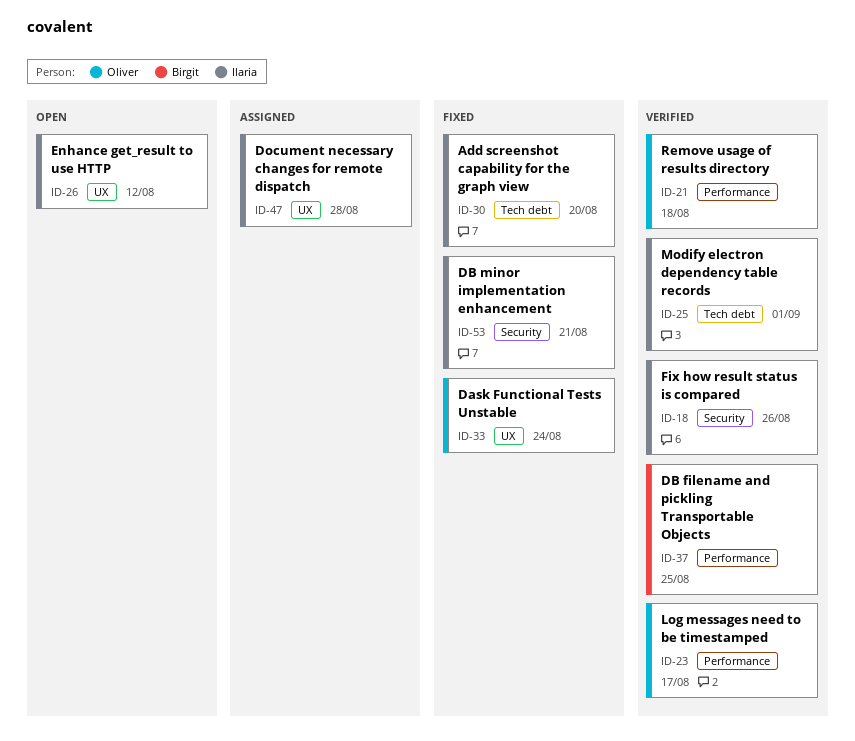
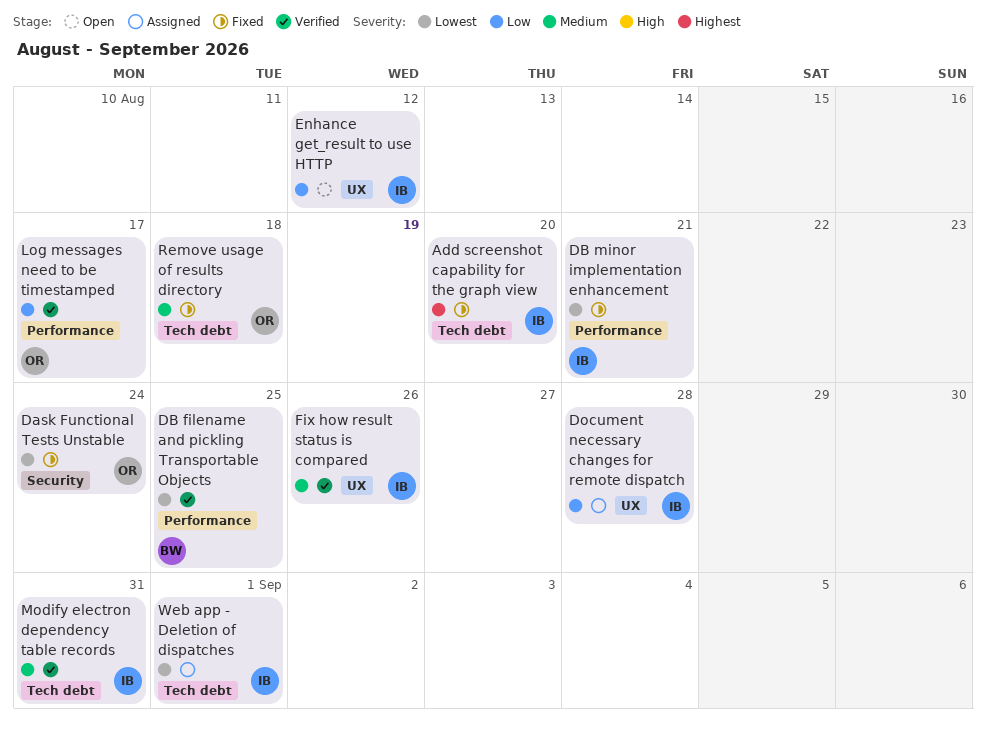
Dask Functional Tests Unstable, label: UX -> Security
DB minor implementation enhancement, label: Security -> Performance
Fix how result status is compared, label: Security -> UX
Modify electron dependency table records, due: Sep 1 -> Aug 31
Remove usage of results directory, status: Verified -> Fixed
Remove usage of results directory, label: Performance -> Tech debt
Web app - Deletion of dispatches: none -> present

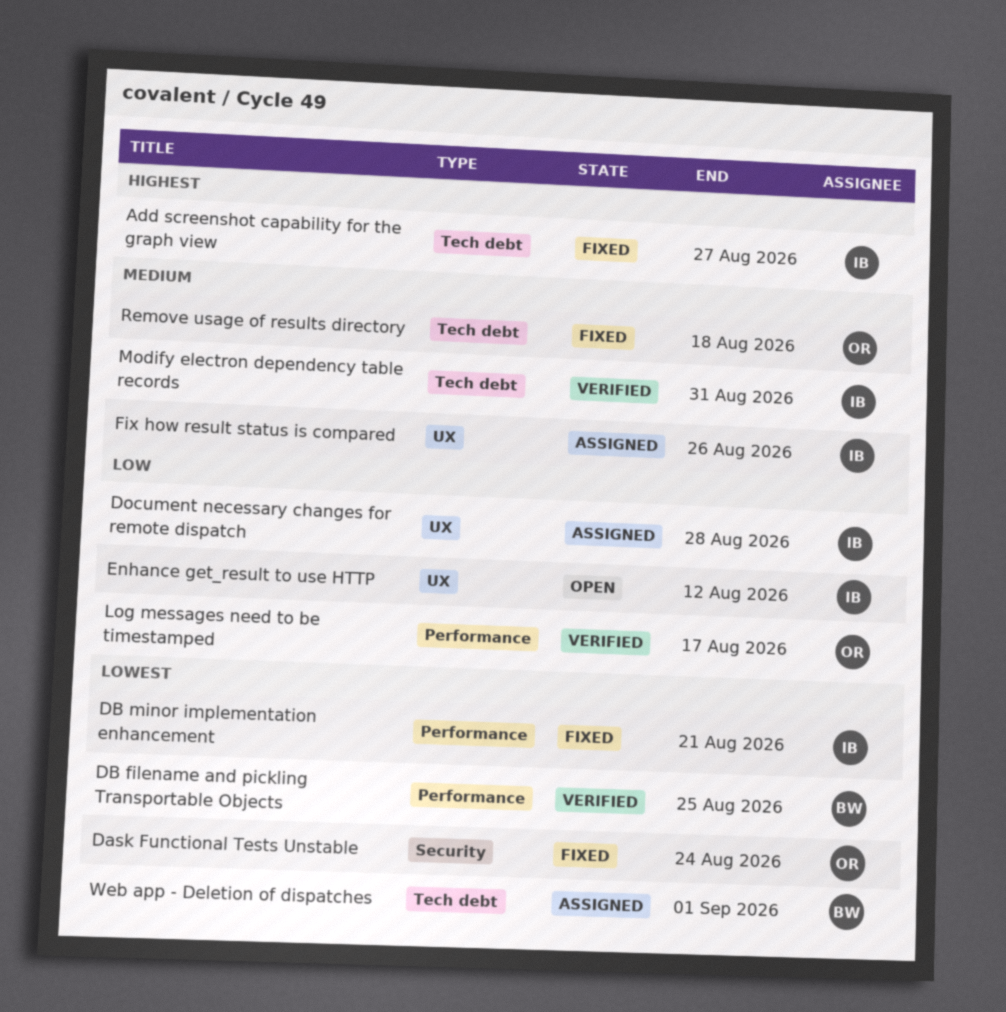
Add screenshot capability for the graph view, due: Aug 20 -> Aug 27
Fix how result status is compared, status: Verified -> Assigned
Web app - Deletion of dispatches, owner: IB -> BW

